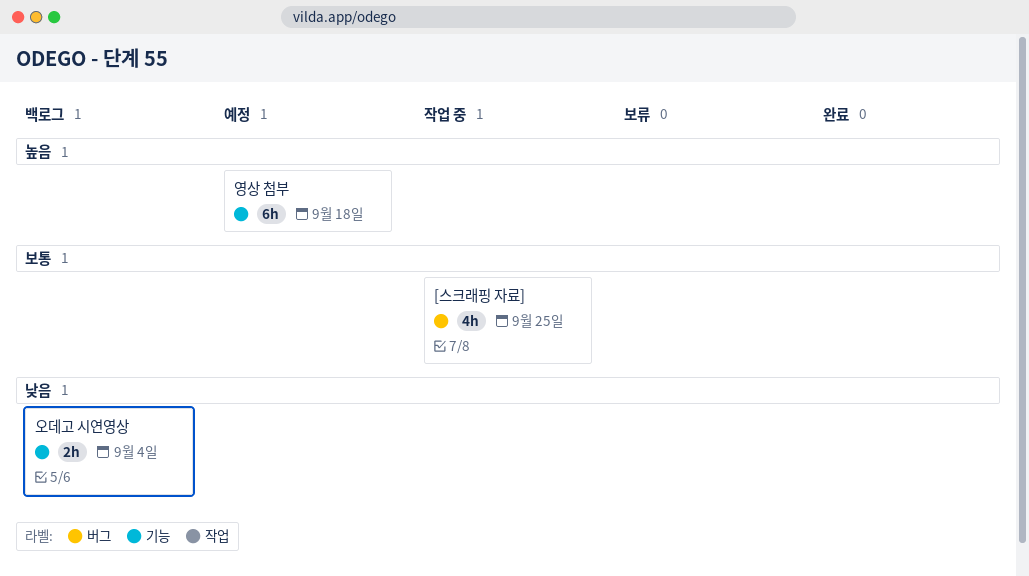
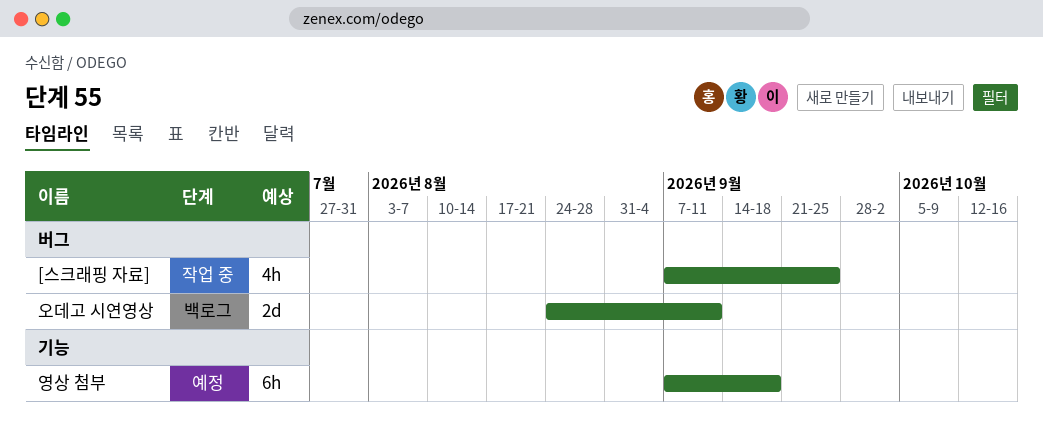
오데고 시연영상, label: 기능 -> 버그
오데고 시연영상, estimate: 2h -> 2d
오데고 시연영상, due: Sep 4 -> Sep 11

